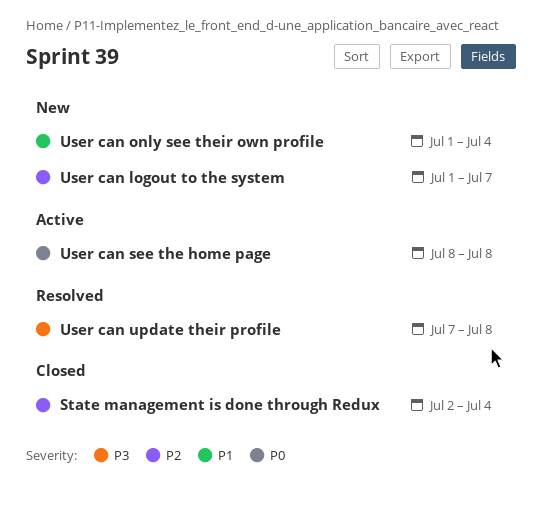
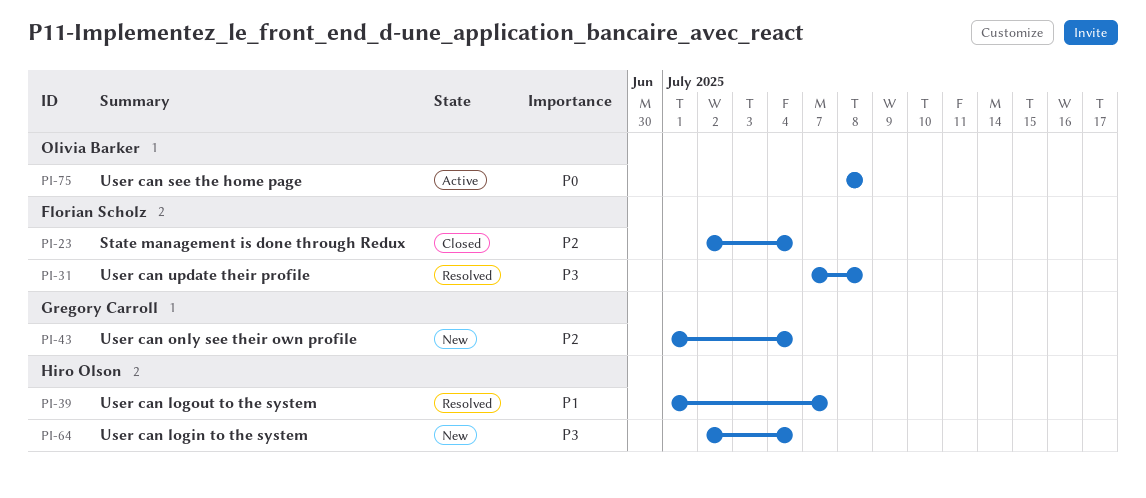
User can login to the system: none -> present
User can logout to the system, status: New -> Resolved
User can logout to the system, priority: P2 -> P1
User can only see their own profile, priority: P1 -> P2

